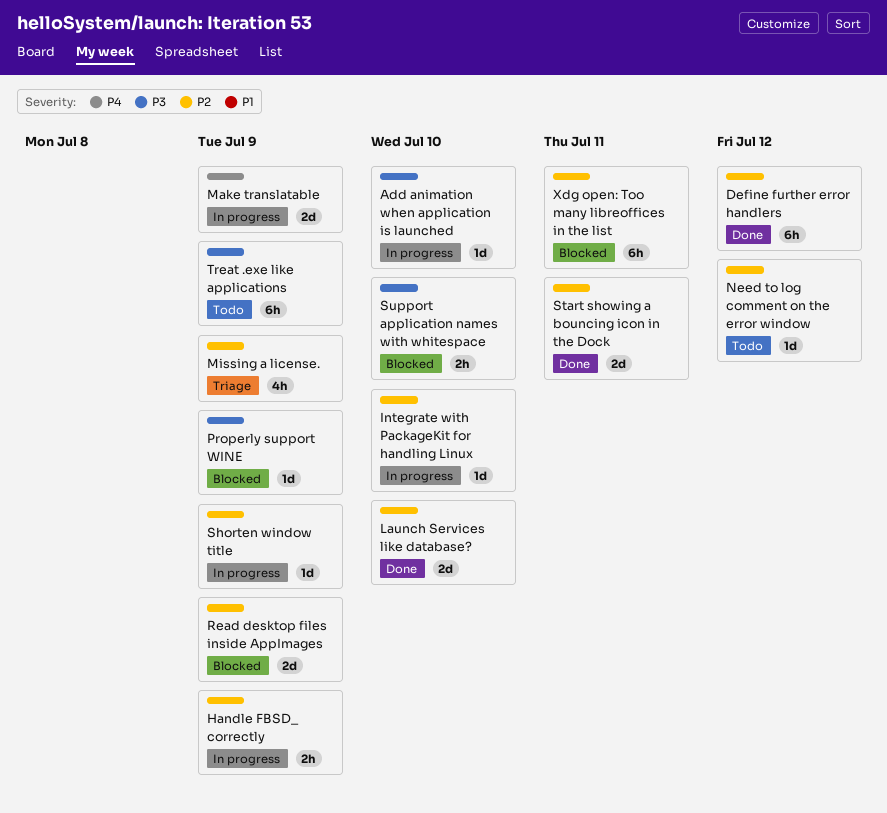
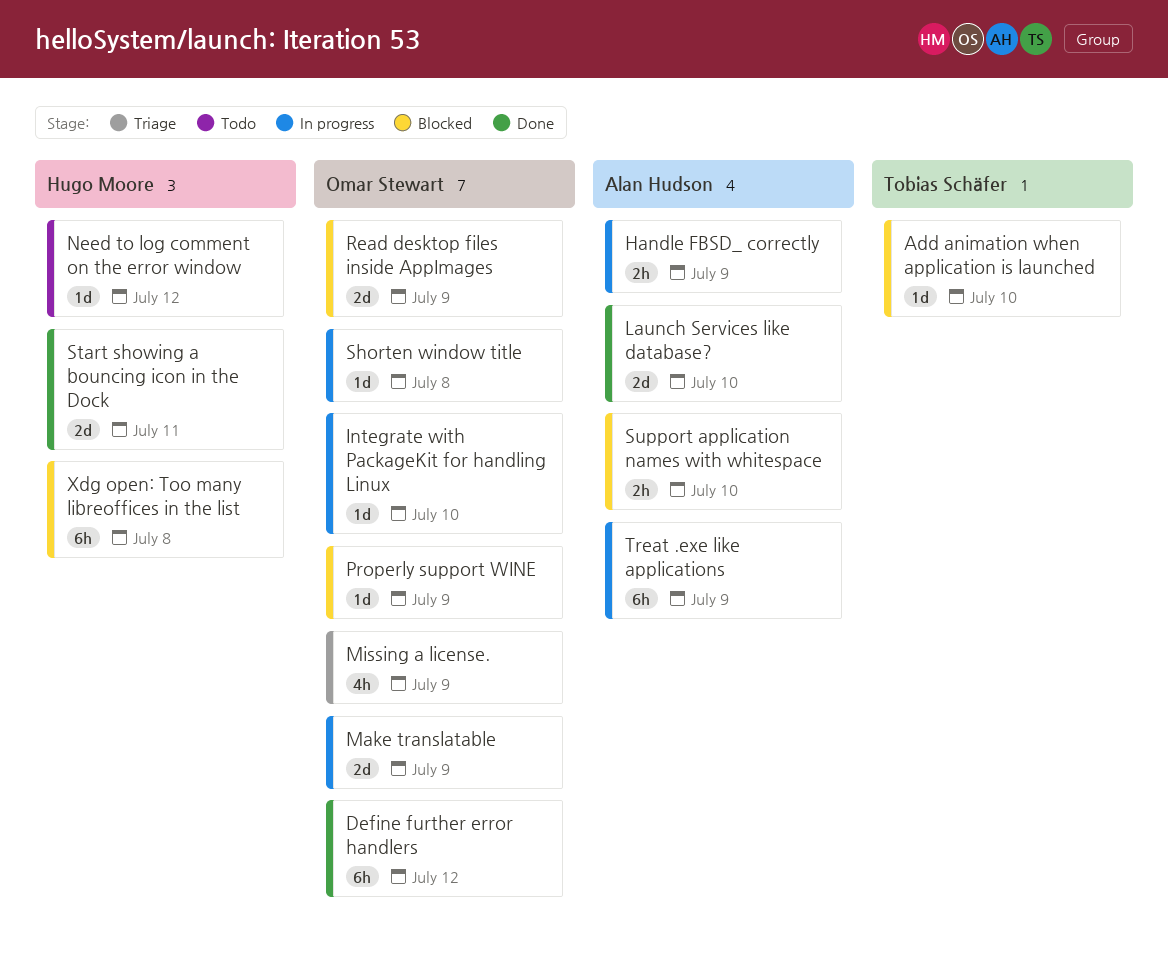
Add animation when application is launched, status: In progress -> Blocked
Shorten window title, due: Jul 9 -> Jul 8
Treat .exe like applications, status: Todo -> In progress
Xdg open: Too many libreoffices in the list, due: Jul 11 -> Jul 8

